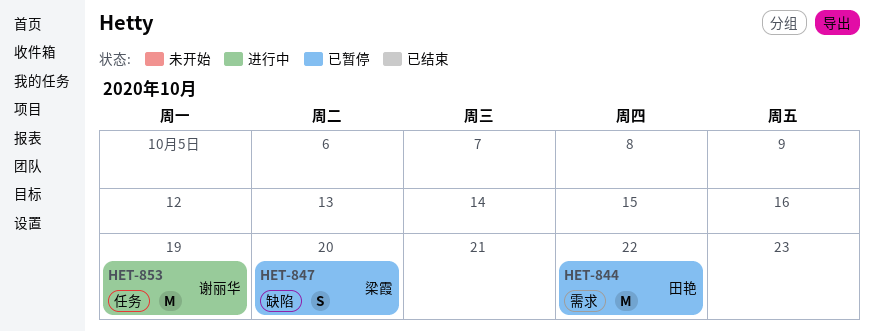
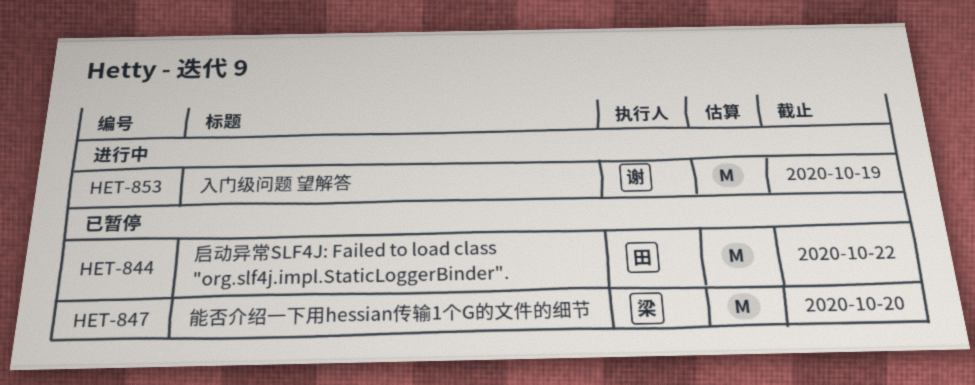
HET-847, estimate: S -> M

